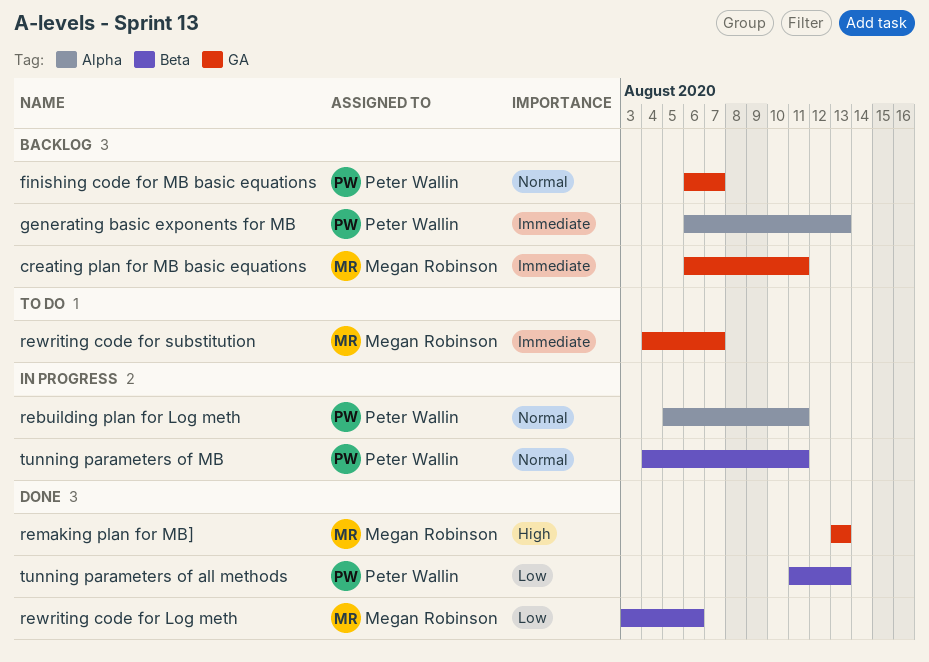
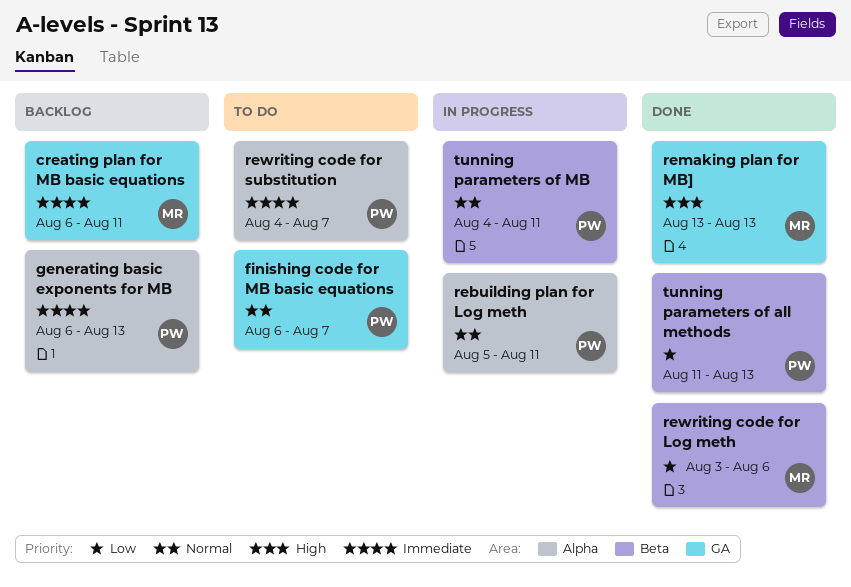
finishing code for MB basic equations, status: Backlog -> To do
rewriting code for substitution, owner: Megan Robinson -> Peter Wallin
rewriting code for substitution, label: GA -> Alpha

